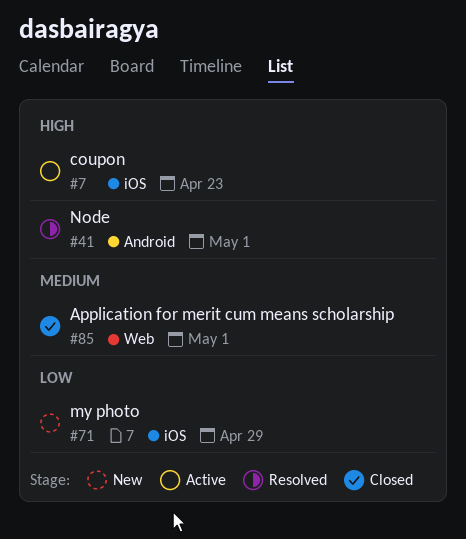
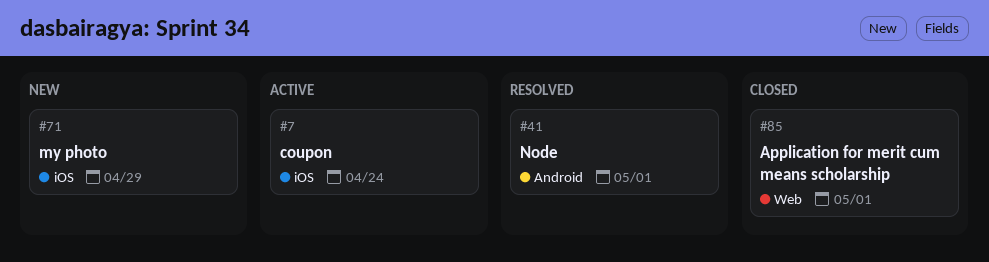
#7, due: Apr 23 -> Apr 24

